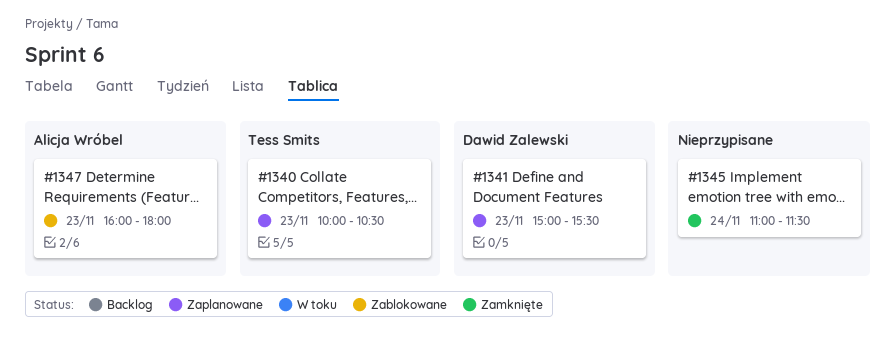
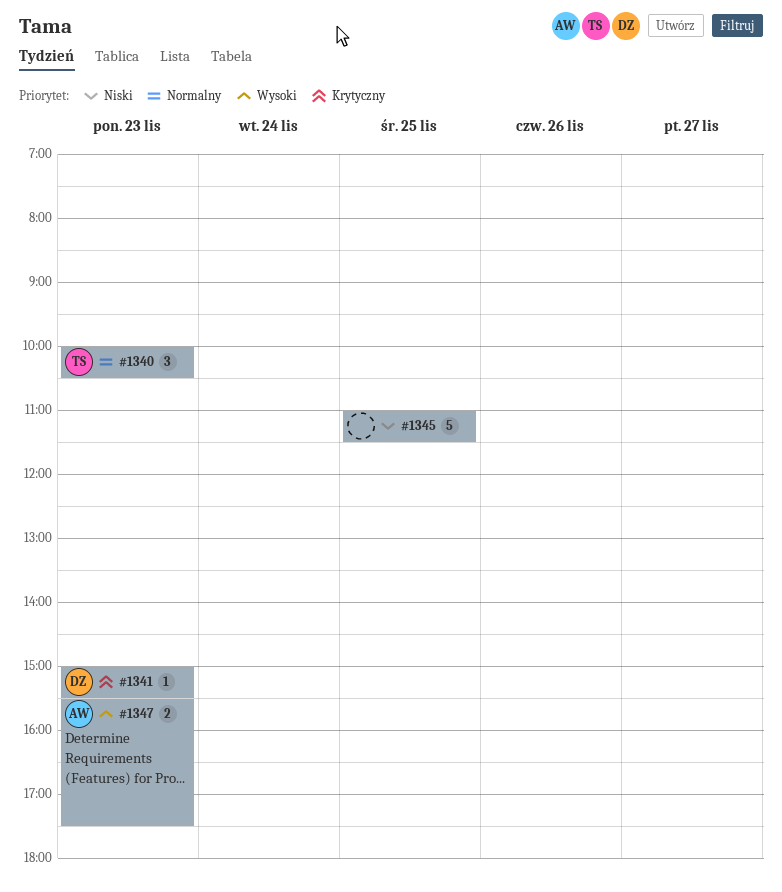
#1345, day: Nov 24 -> Nov 25
#1347, begins: 16:00 -> 15:30
#1347, ends: 18:00 -> 17:30

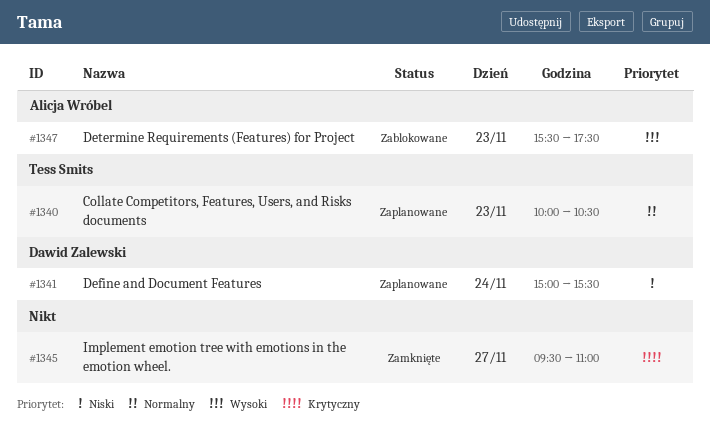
#1341, priority: Krytyczny -> Niski
#1341, day: Nov 23 -> Nov 24
#1345, priority: Niski -> Krytyczny
#1345, day: Nov 25 -> Nov 27
#1345, begins: 11:00 -> 09:30
#1345, ends: 11:30 -> 11:00

